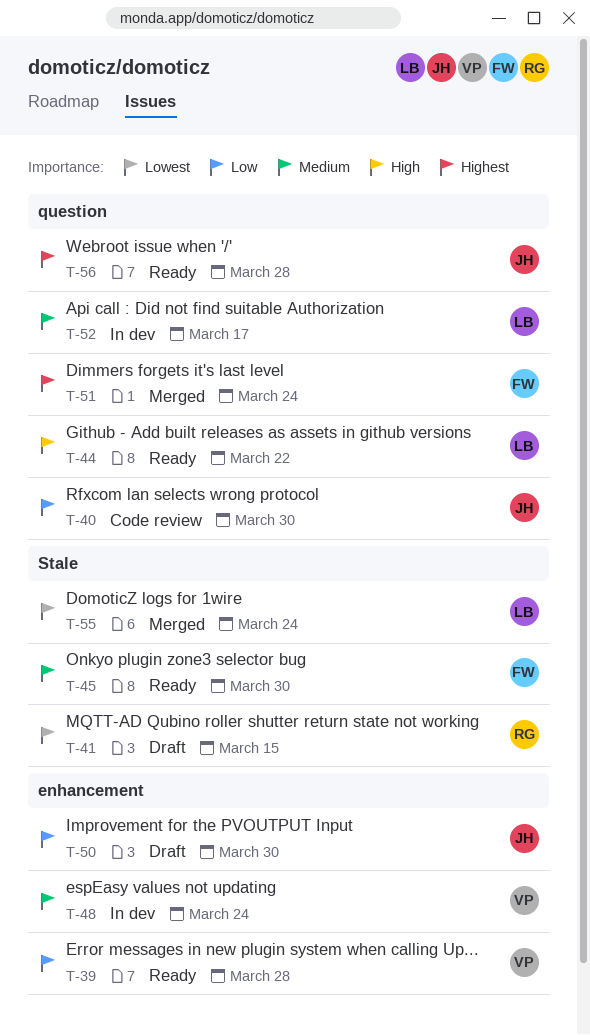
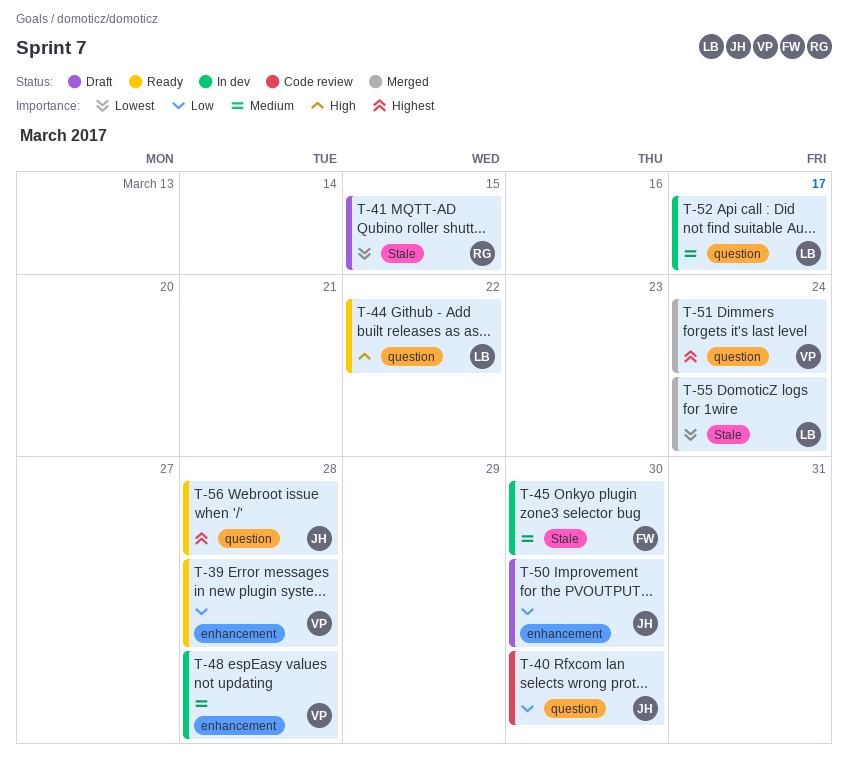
T-45, status: Ready -> In dev
T-48, due: Mar 24 -> Mar 28
T-51, owner: FW -> VP

